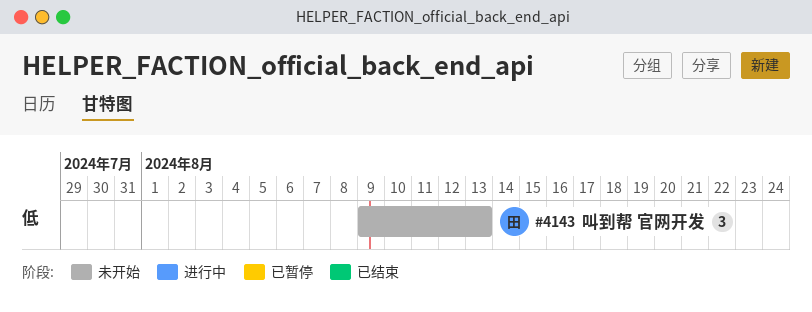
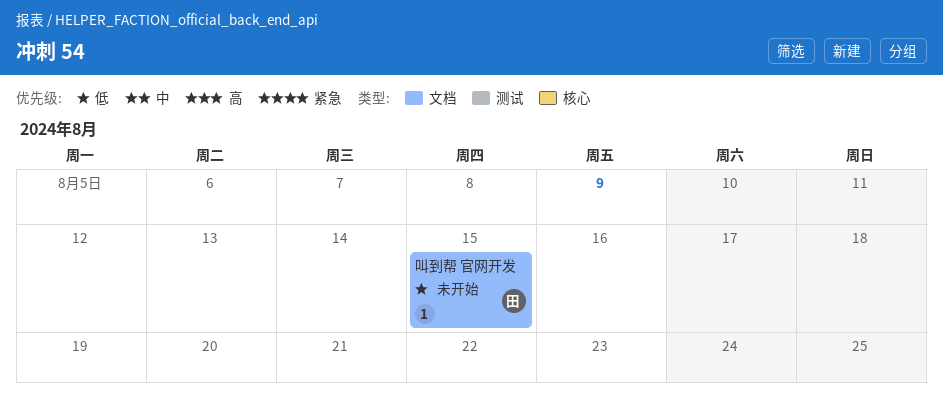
叫到帮 官网开发, estimate: 3 -> 1
叫到帮 官网开发, due: Aug 13 -> Aug 15

